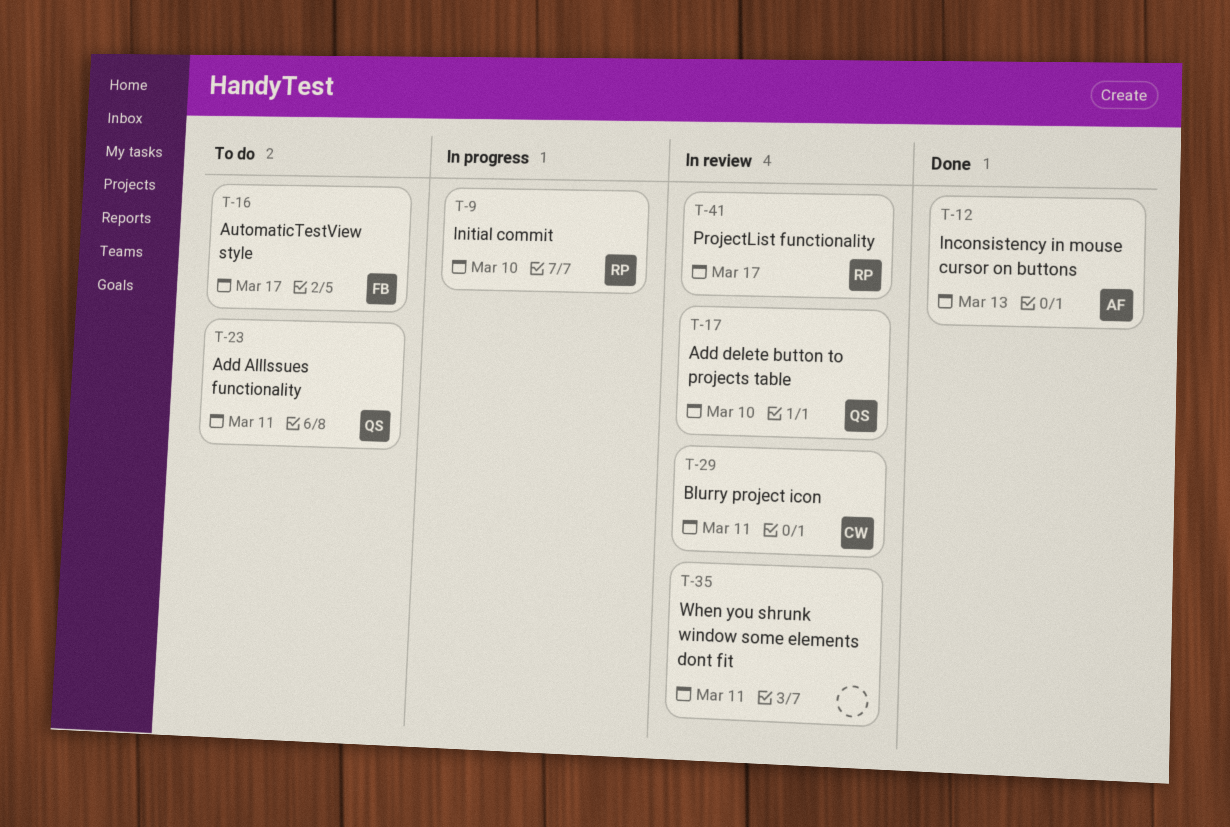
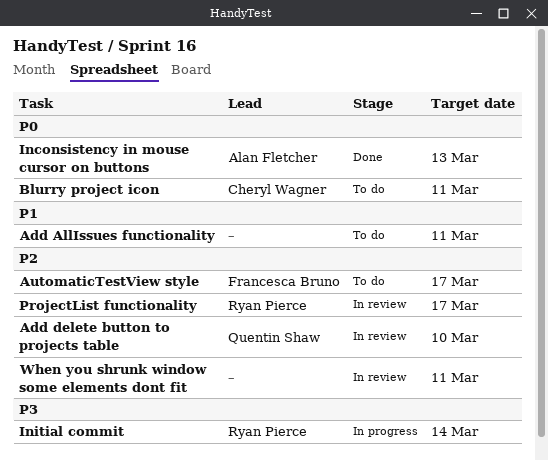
Add AllIssues functionality, owner: Quentin Shaw -> none
Blurry project icon, status: In review -> To do
Initial commit, due: Mar 10 -> Mar 14

